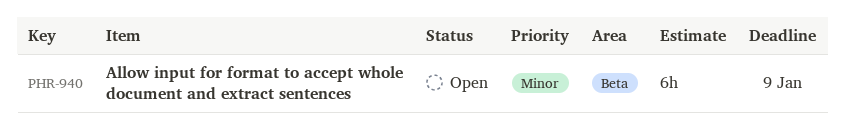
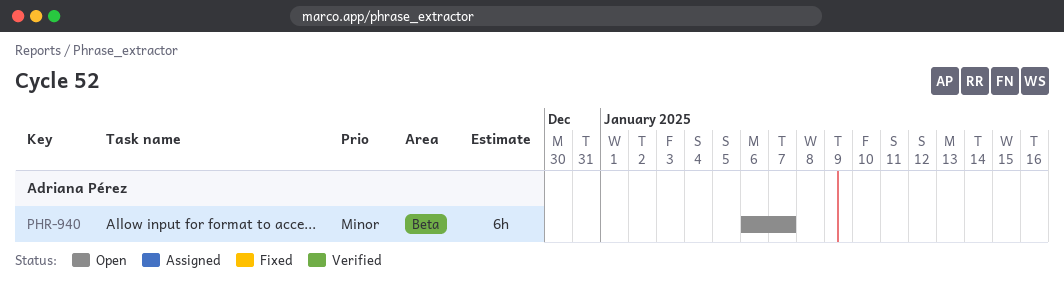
PHR-940, due: Jan 9 -> Jan 7

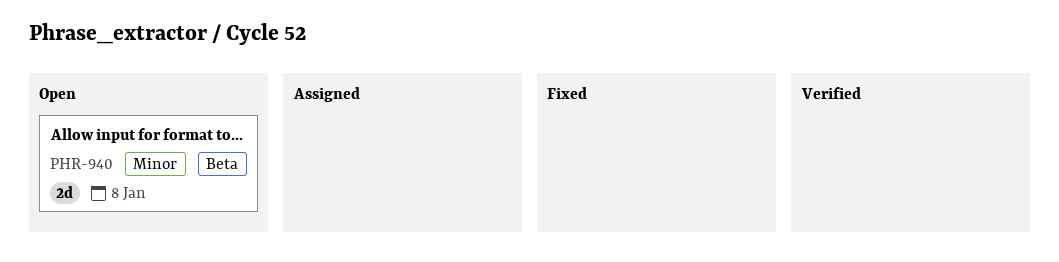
PHR-940, estimate: 6h -> 2d
PHR-940, due: Jan 7 -> Jan 8

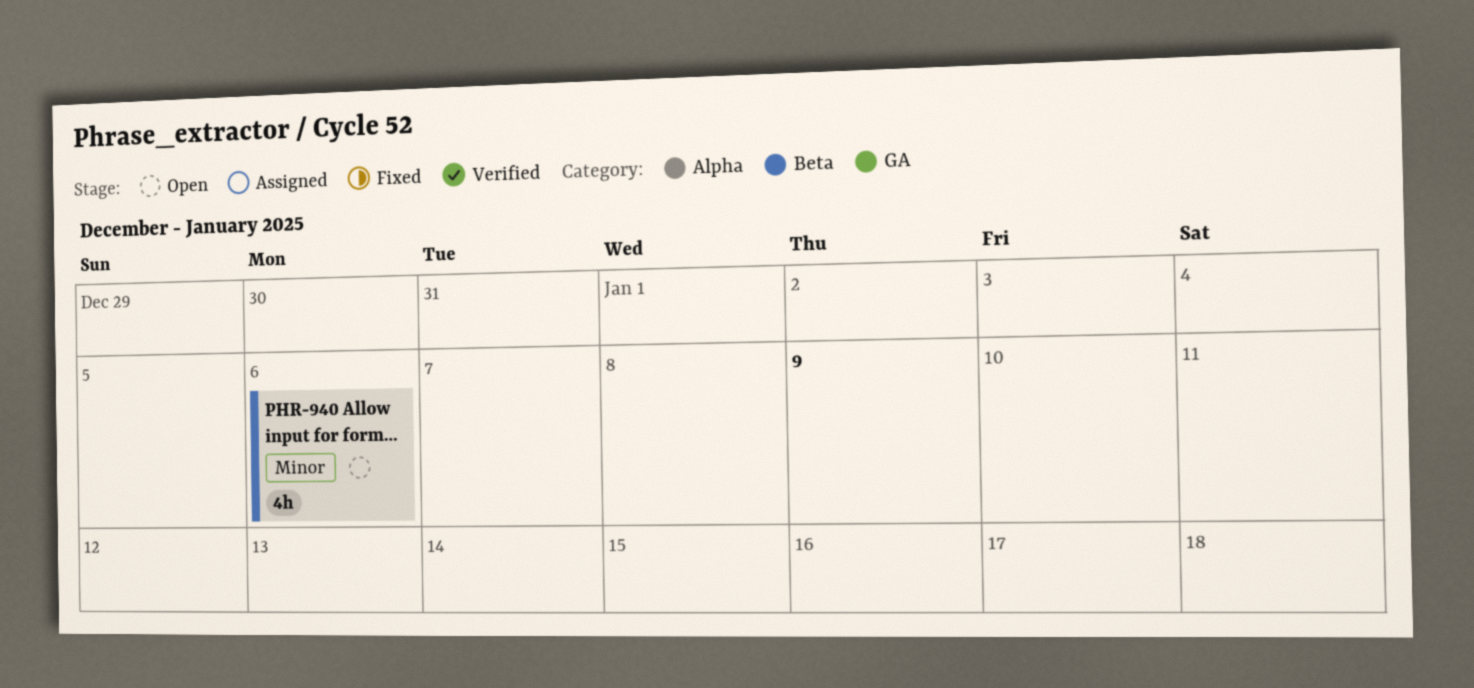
PHR-940, estimate: 2d -> 4h
PHR-940, due: Jan 8 -> Jan 6

